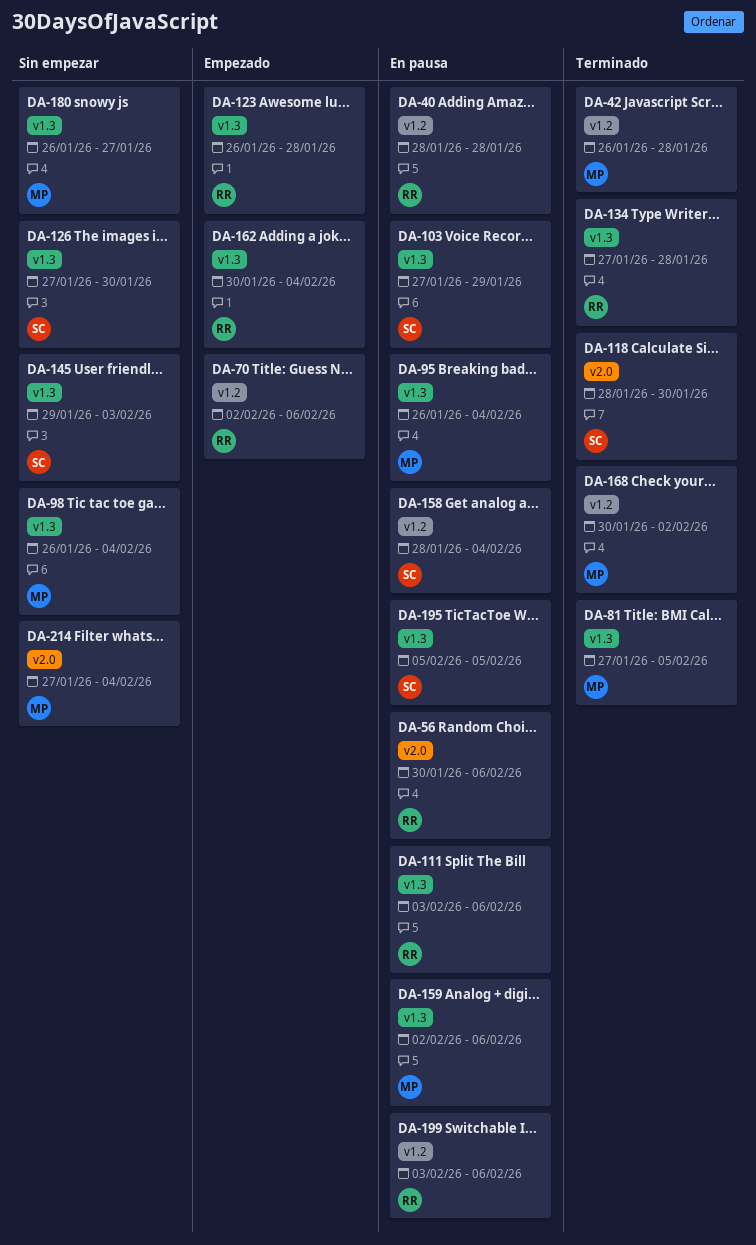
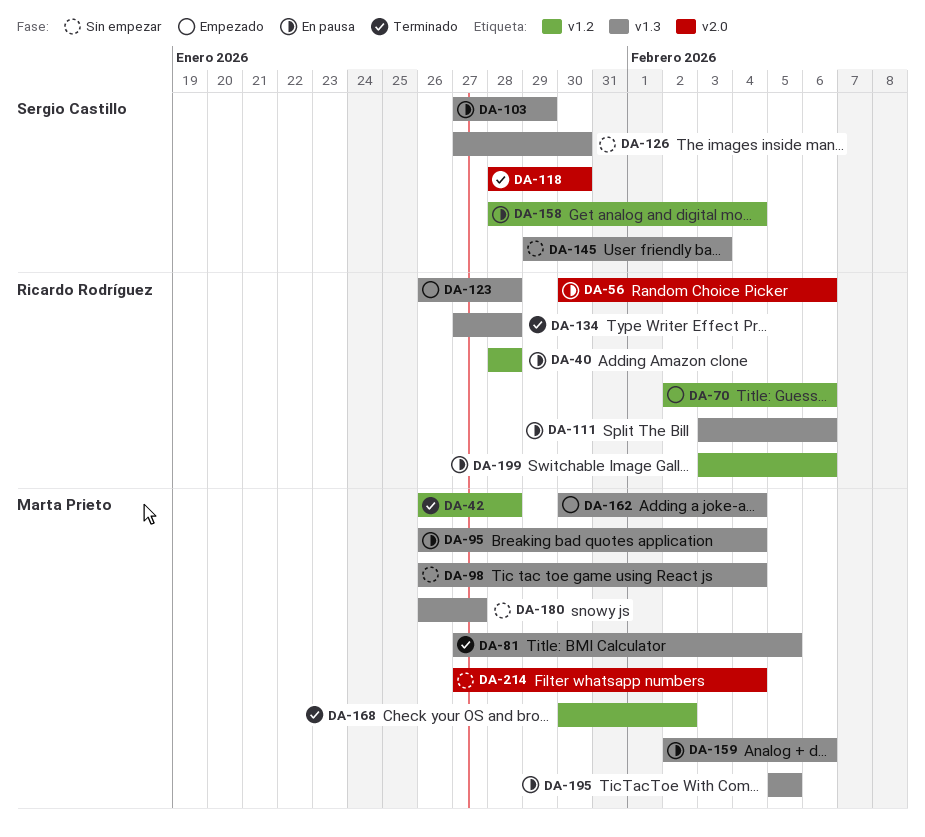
DA-162, owner: Ricardo Rodríguez -> Marta Prieto
DA-195, owner: Sergio Castillo -> Marta Prieto

